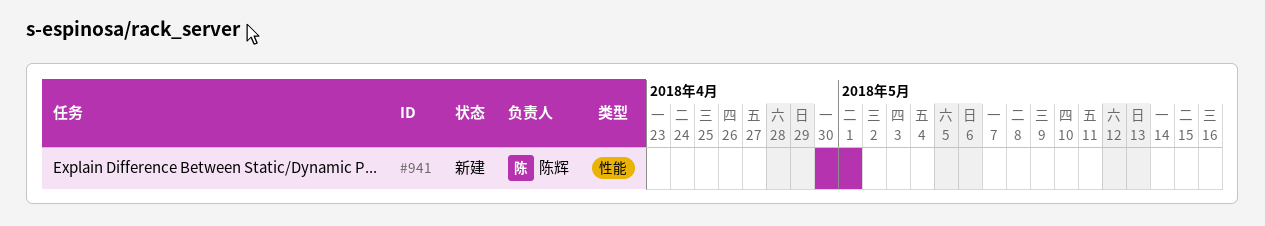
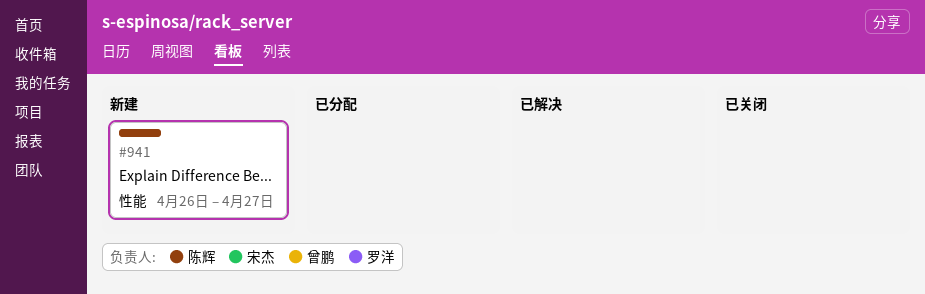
#941, start: Apr 30 -> Apr 26
#941, due: May 1 -> Apr 27

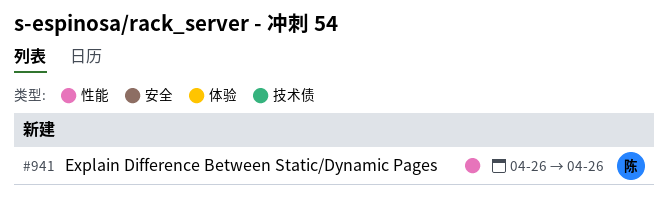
#941, due: Apr 27 -> Apr 26

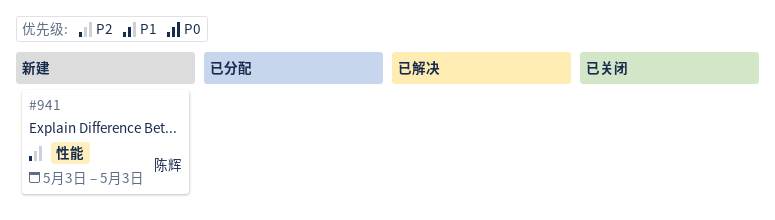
#941, start: Apr 26 -> May 3
#941, due: Apr 26 -> May 3

